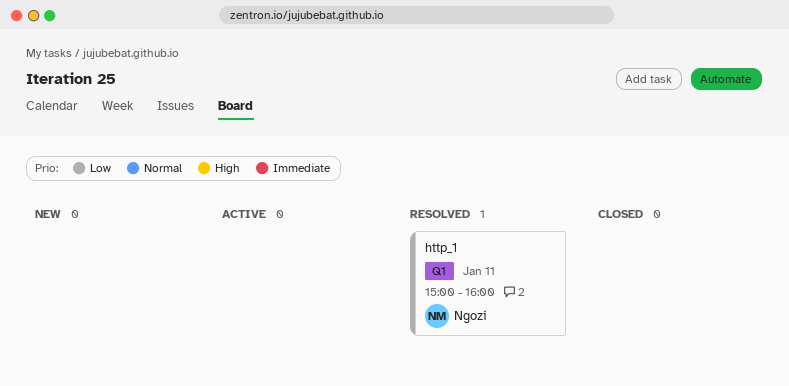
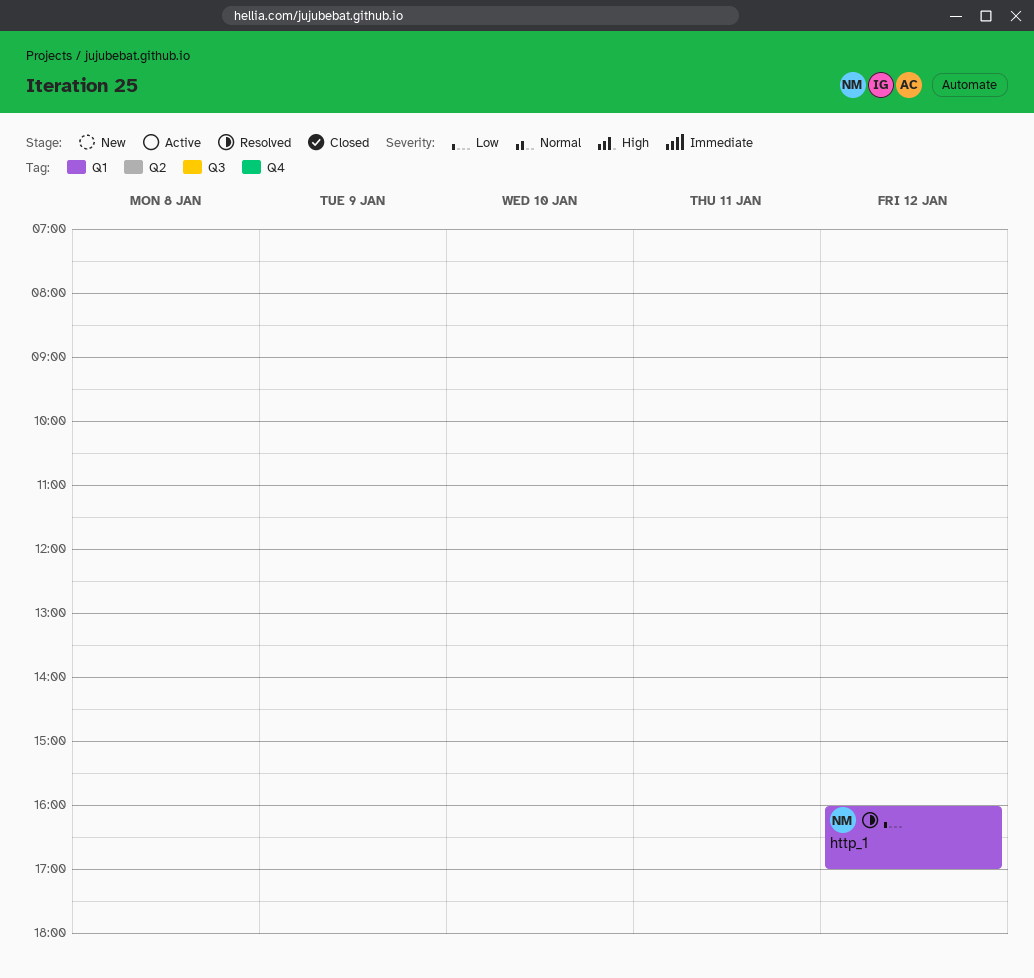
http_1, day: Jan 11 -> Jan 12
http_1, begins: 15:00 -> 16:00
http_1, ends: 16:00 -> 17:00

